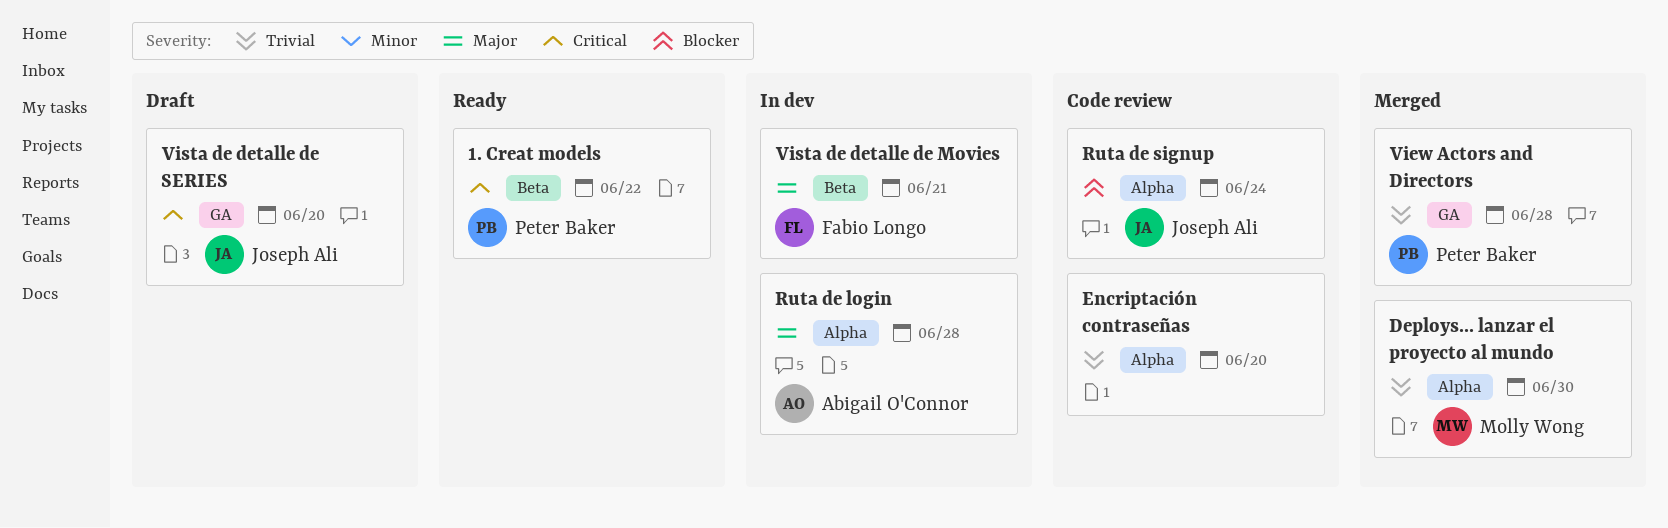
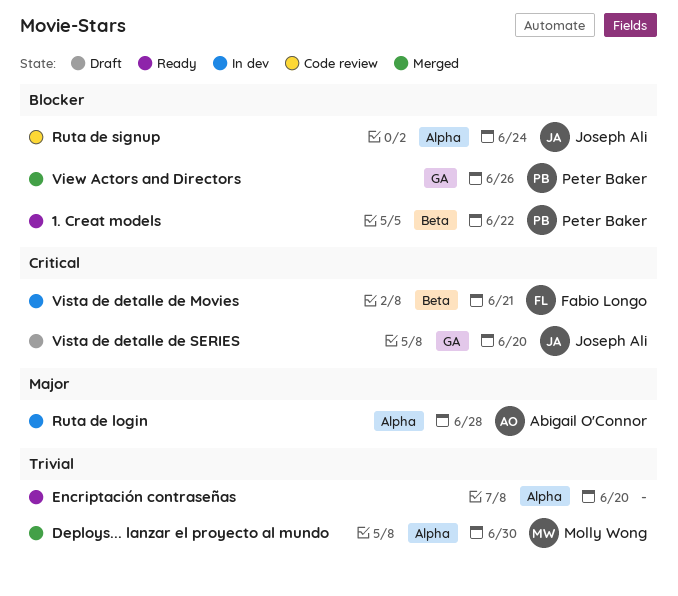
1. Creat models, priority: Critical -> Blocker
Encriptación contraseñas, status: Code review -> Ready
View Actors and Directors, priority: Trivial -> Blocker
View Actors and Directors, due: Jun 28 -> Jun 26
Vista de detalle de Movies, priority: Major -> Critical

